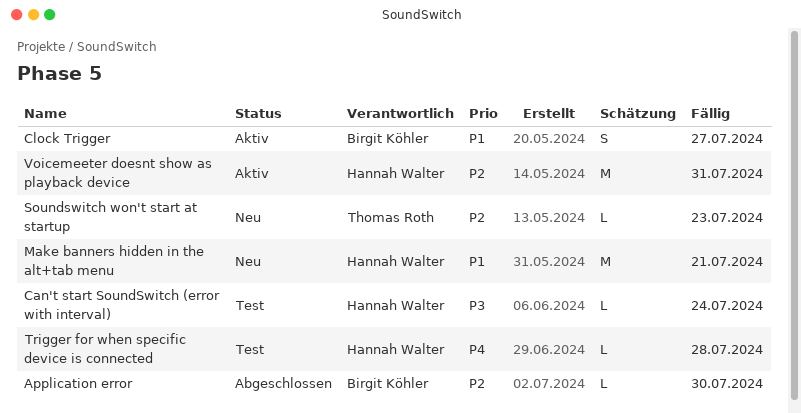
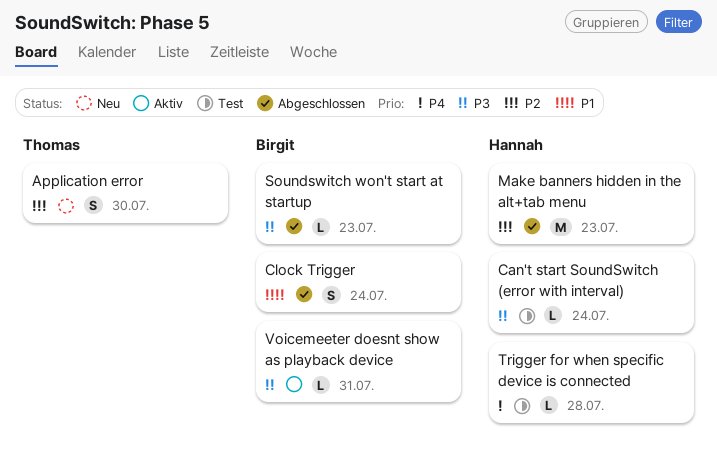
Application error, status: Abgeschlossen -> Neu
Application error, owner: Birgit Köhler -> Thomas Roth
Application error, estimate: L -> S
Clock Trigger, status: Aktiv -> Abgeschlossen
Clock Trigger, due: Jul 27 -> Jul 24
Make banners hidden in the alt+tab menu, status: Neu -> Abgeschlossen
Make banners hidden in the alt+tab menu, priority: P1 -> P2
Make banners hidden in the alt+tab menu, due: Jul 21 -> Jul 23
Soundswitch won't start at startup, status: Neu -> Abgeschlossen
Soundswitch won't start at startup, owner: Thomas Roth -> Birgit Köhler
Soundswitch won't start at startup, priority: P2 -> P3
Voicemeeter doesnt show as playback device, owner: Hannah Walter -> Birgit Köhler
Voicemeeter doesnt show as playback device, priority: P2 -> P3
Voicemeeter doesnt show as playback device, estimate: M -> L

